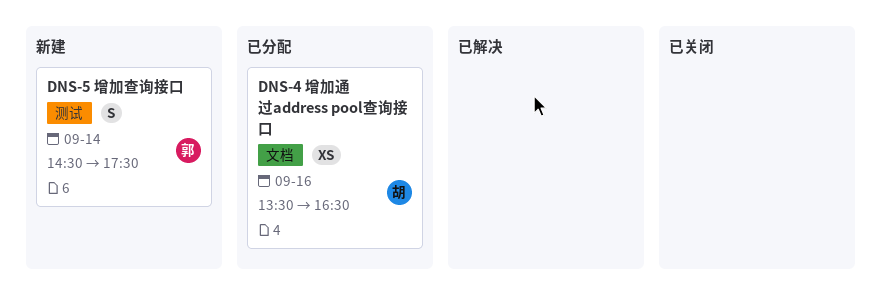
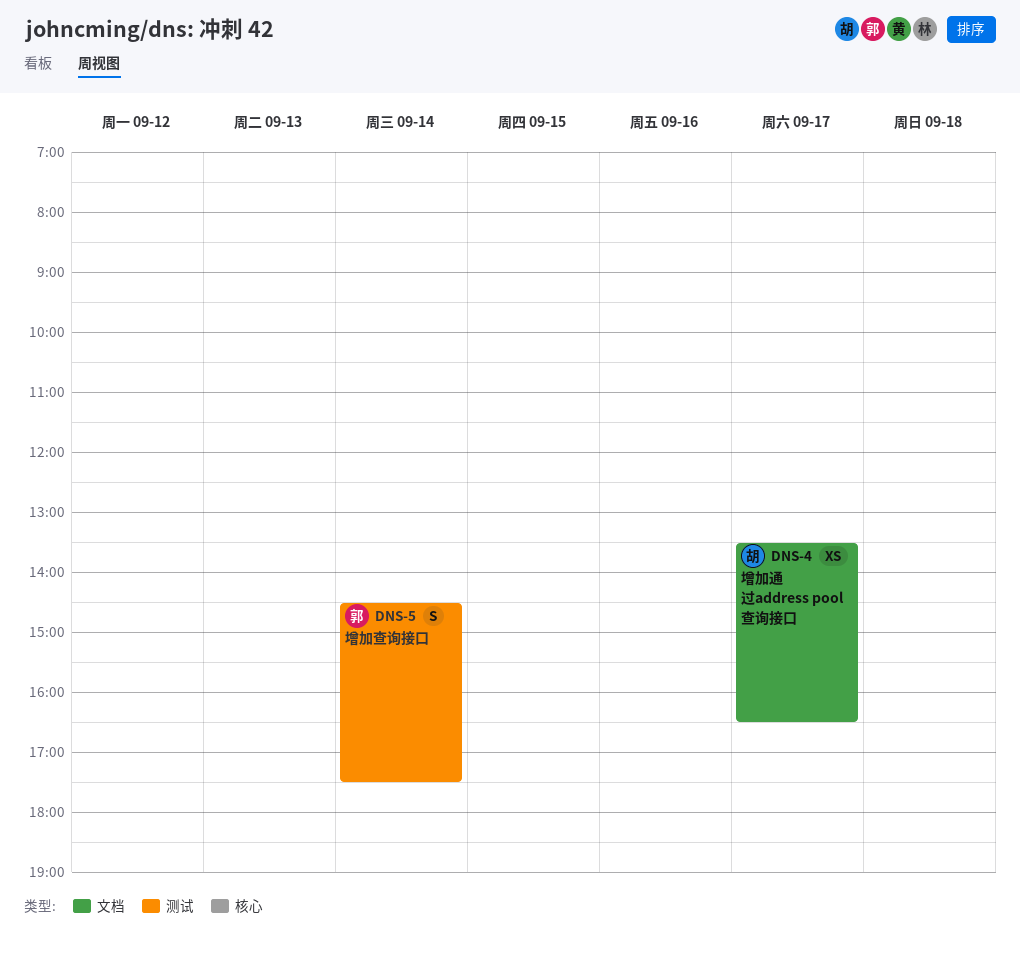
DNS-4, day: Sep 16 -> Sep 17

